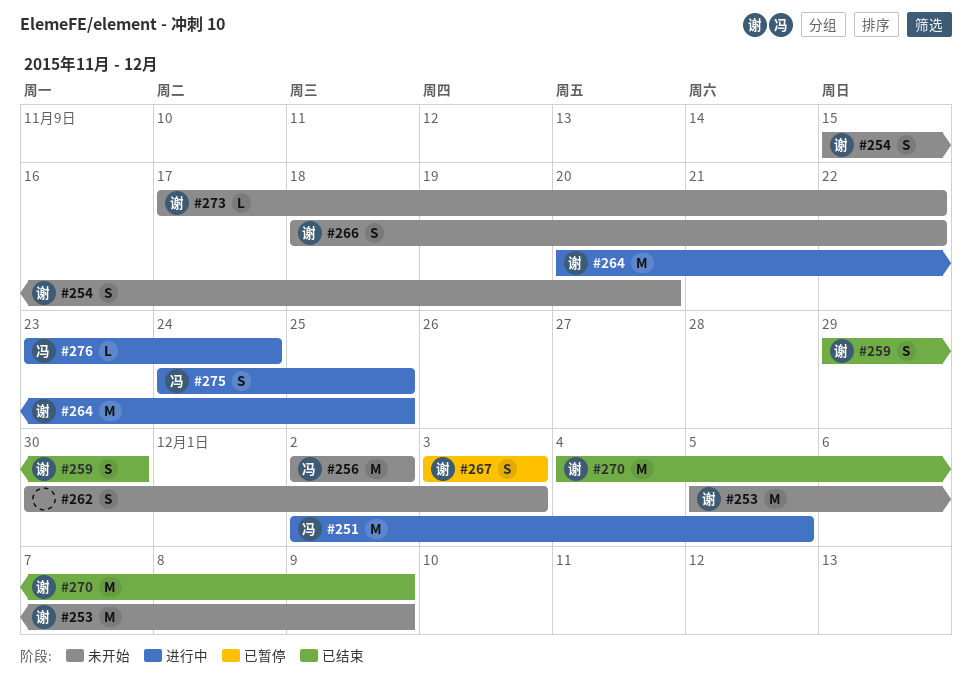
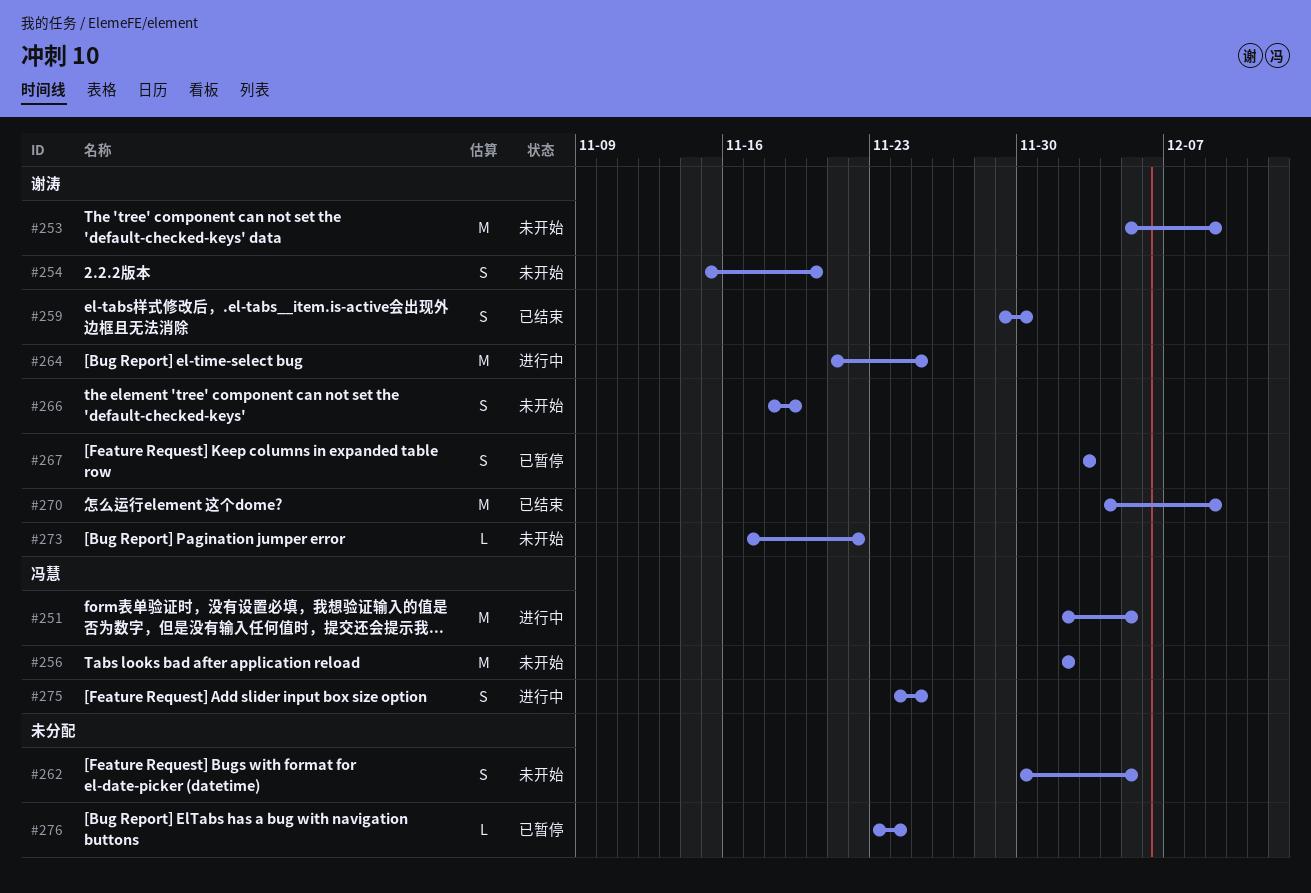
#262, due: Dec 3 -> Dec 5
#264, start: Nov 20 -> Nov 21
#266, due: Nov 22 -> Nov 19
#276, status: 进行中 -> 已暂停
#276, owner: 冯慧 -> none

